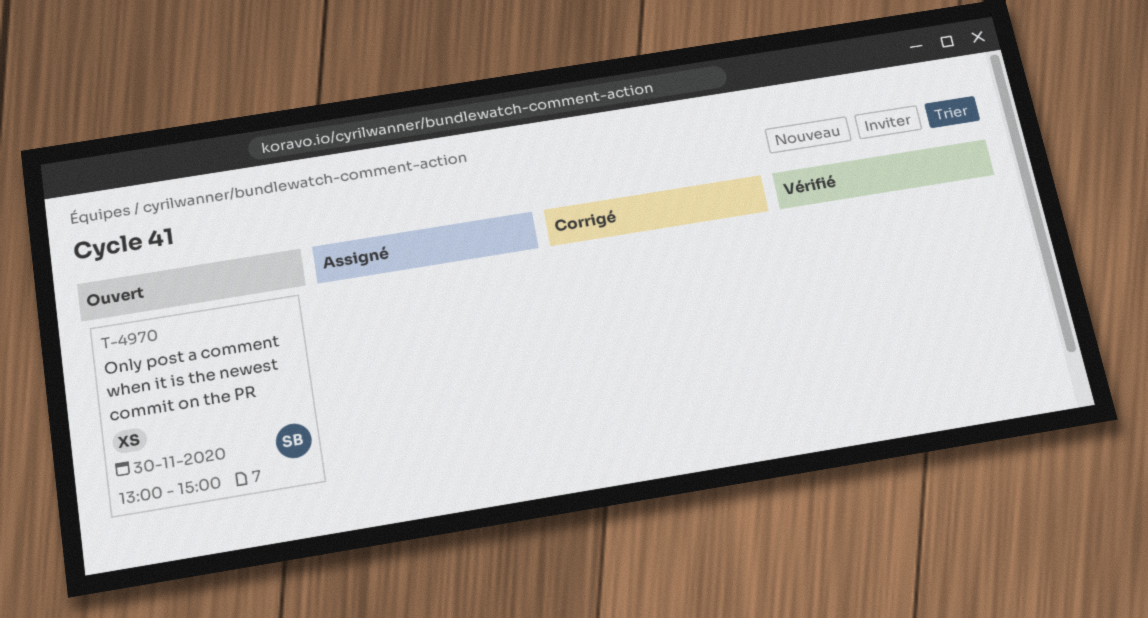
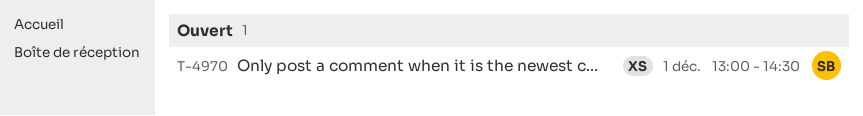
T-4970, day: Nov 30 -> Dec 1
T-4970, ends: 15:00 -> 14:30

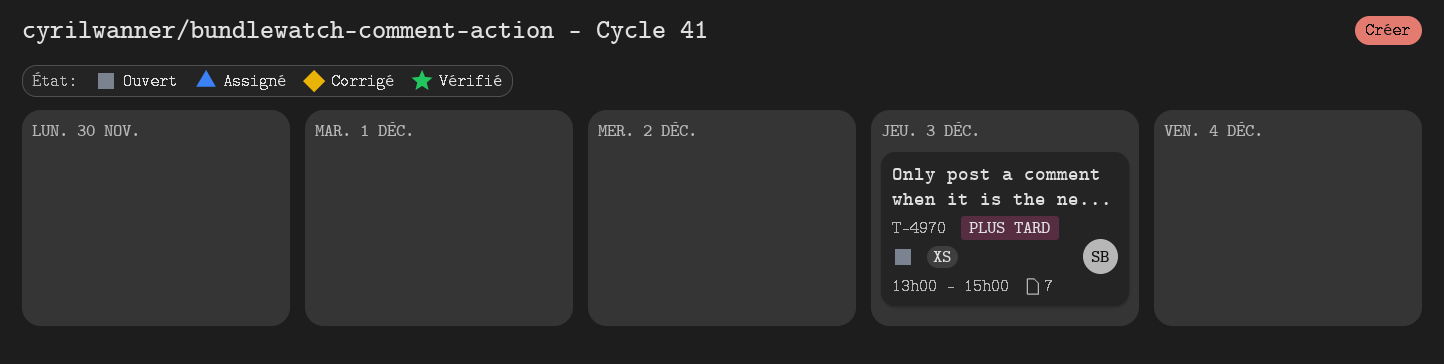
T-4970, day: Dec 1 -> Dec 3
T-4970, ends: 14:30 -> 15:00

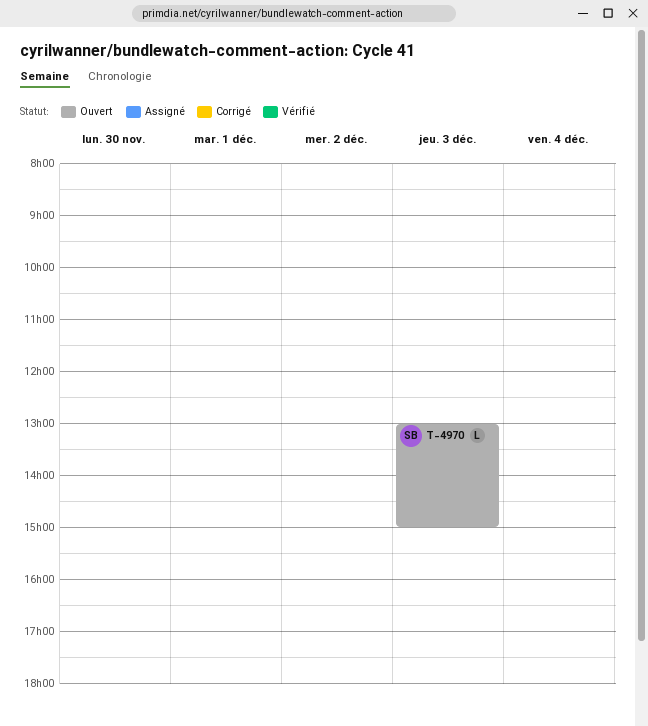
T-4970, estimate: XS -> L

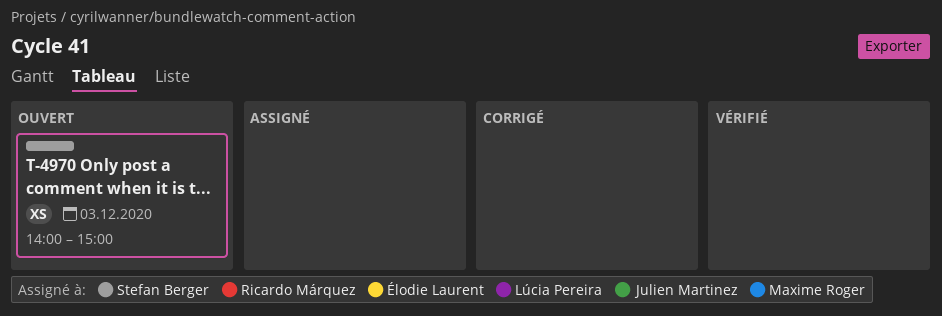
T-4970, estimate: L -> XS
T-4970, begins: 13:00 -> 14:00

